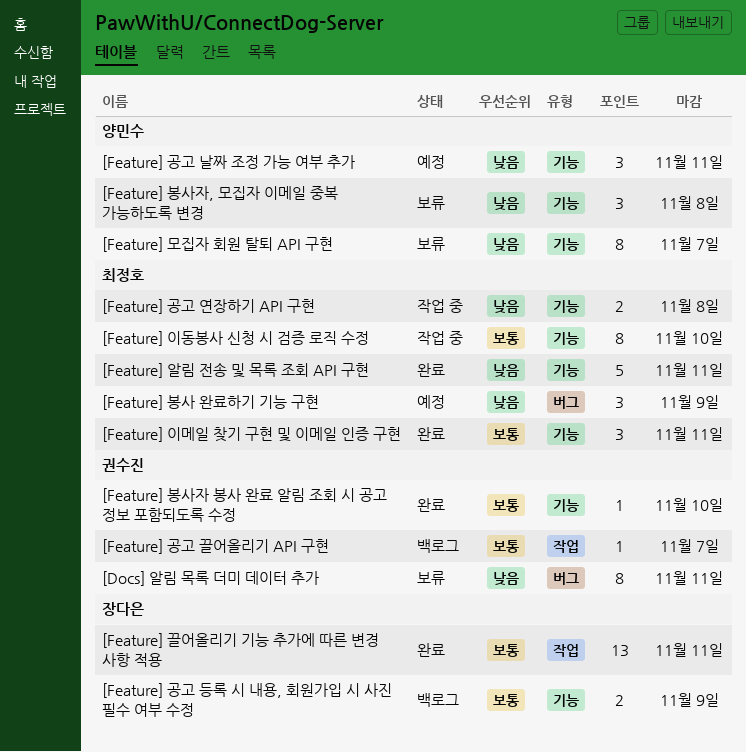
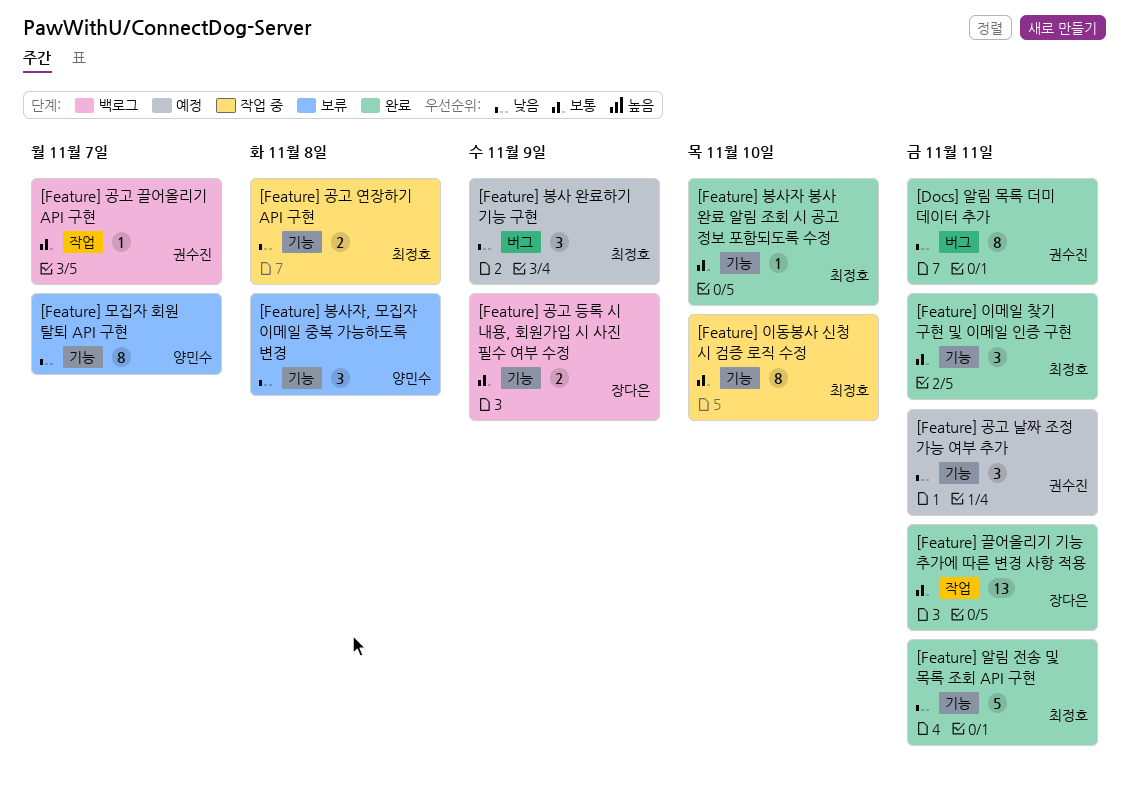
[Docs] 알림 목록 더미 데이터 추가, status: 보류 -> 완료
[Feature] 공고 날짜 조정 가능 여부 추가, owner: 양민수 -> 권수진
[Feature] 봉사자 봉사 완료 알림 조회 시 공고 정보 포함되도록 수정, owner: 권수진 -> 최정호

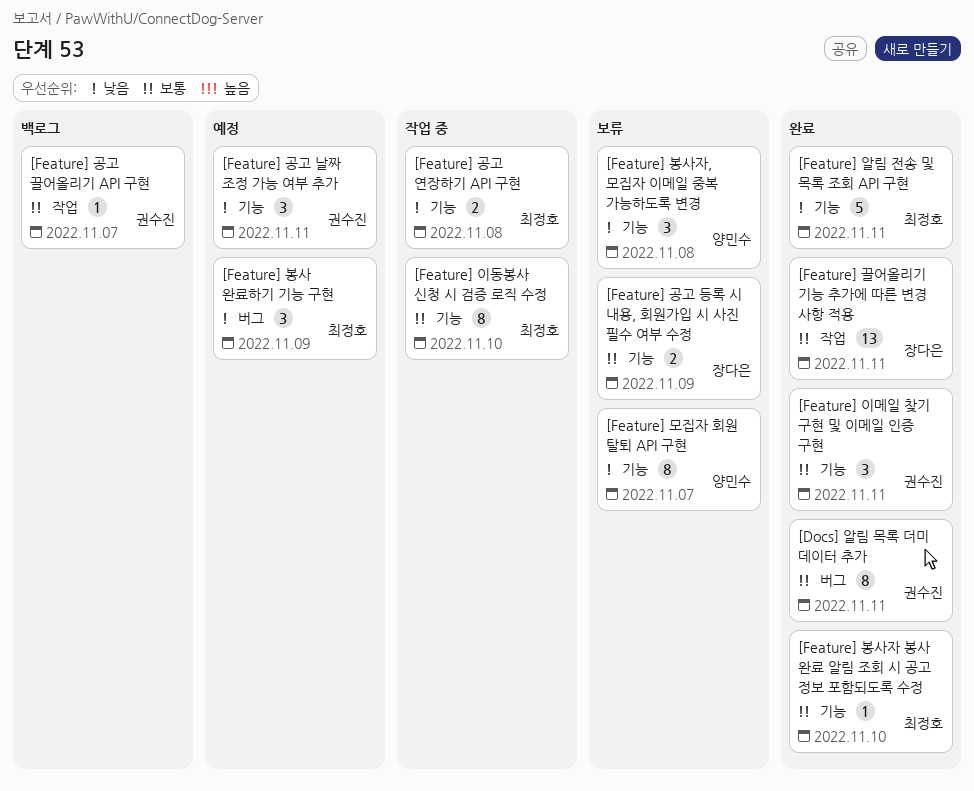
[Docs] 알림 목록 더미 데이터 추가, priority: 낮음 -> 보통
[Feature] 공고 등록 시 내용, 회원가입 시 사진 필수 여부 수정, status: 백로그 -> 보류
[Feature] 이메일 찾기 구현 및 이메일 인증 구현, owner: 최정호 -> 권수진

